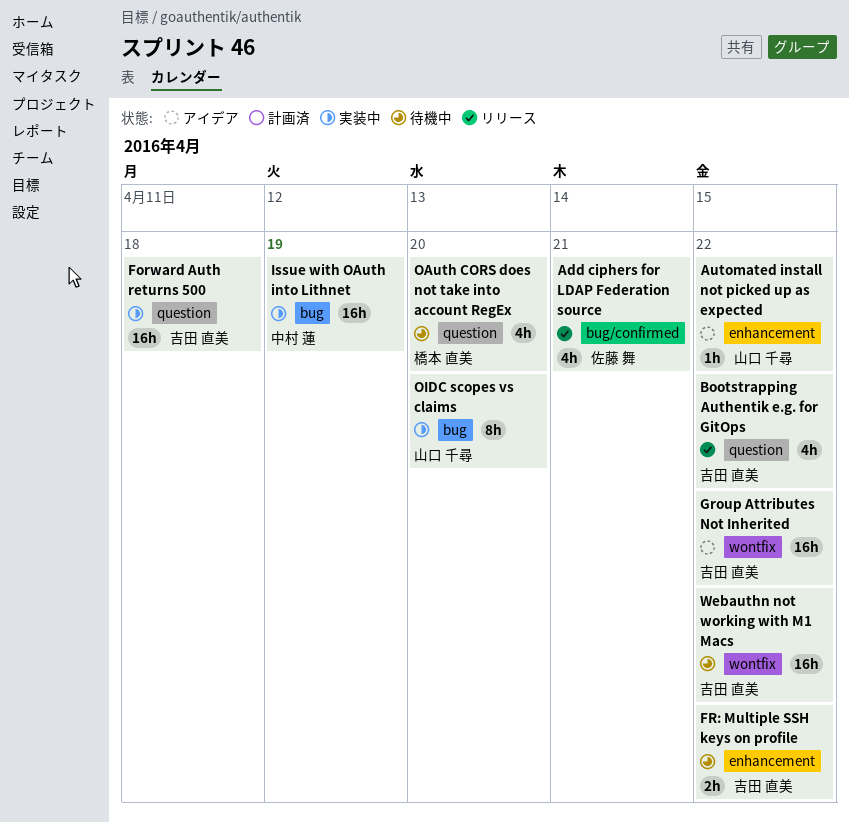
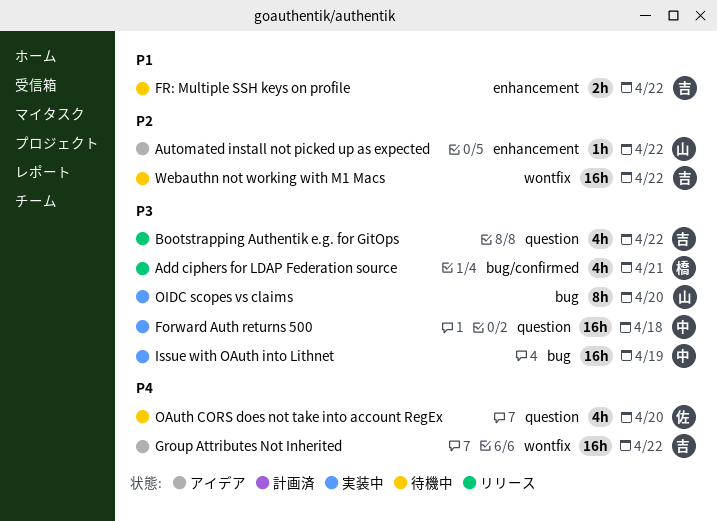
Add ciphers for LDAP Federation source, owner: 佐藤 舞 -> 橋本 直美
Forward Auth returns 500, owner: 吉田 直美 -> 中村 蓮
OAuth CORS does not take into account RegEx, owner: 橋本 直美 -> 佐藤 舞

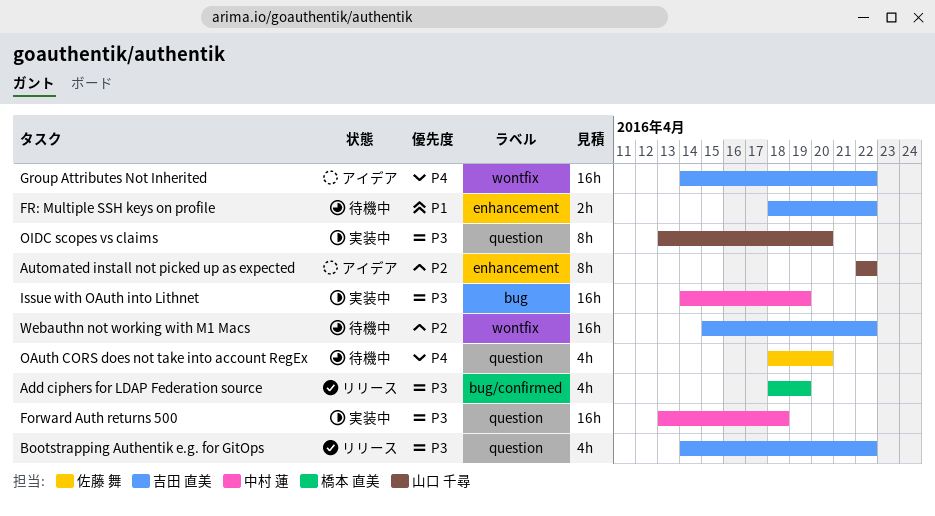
Add ciphers for LDAP Federation source, due: Apr 21 -> Apr 19
Automated install not picked up as expected, estimate: 1h -> 8h
OIDC scopes vs claims, label: bug -> question

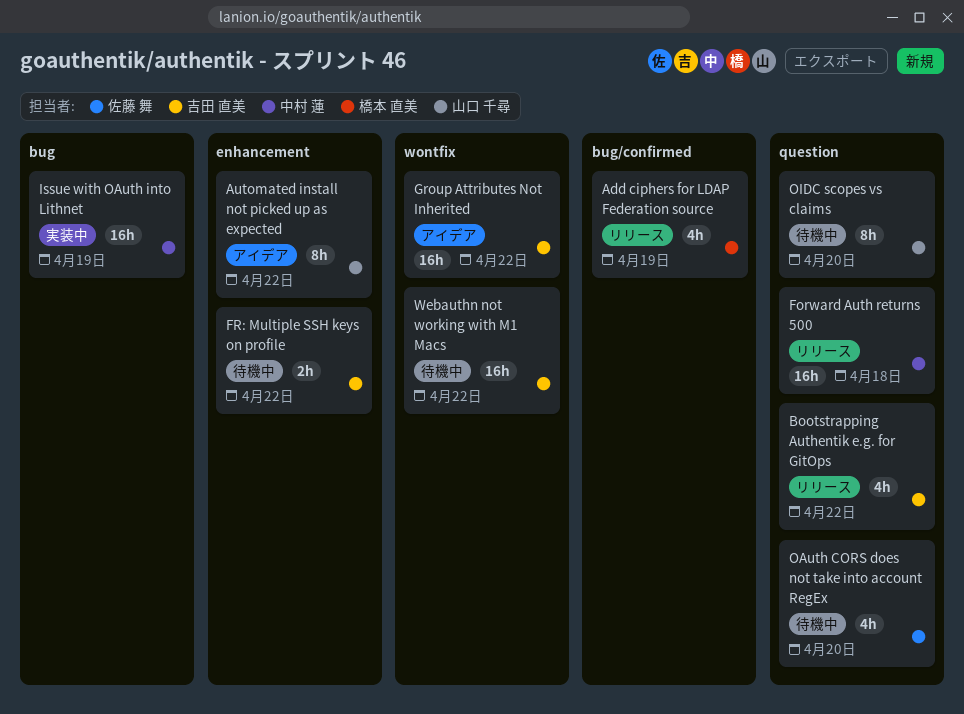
Forward Auth returns 500, status: 実装中 -> リリース
OIDC scopes vs claims, status: 実装中 -> 待機中

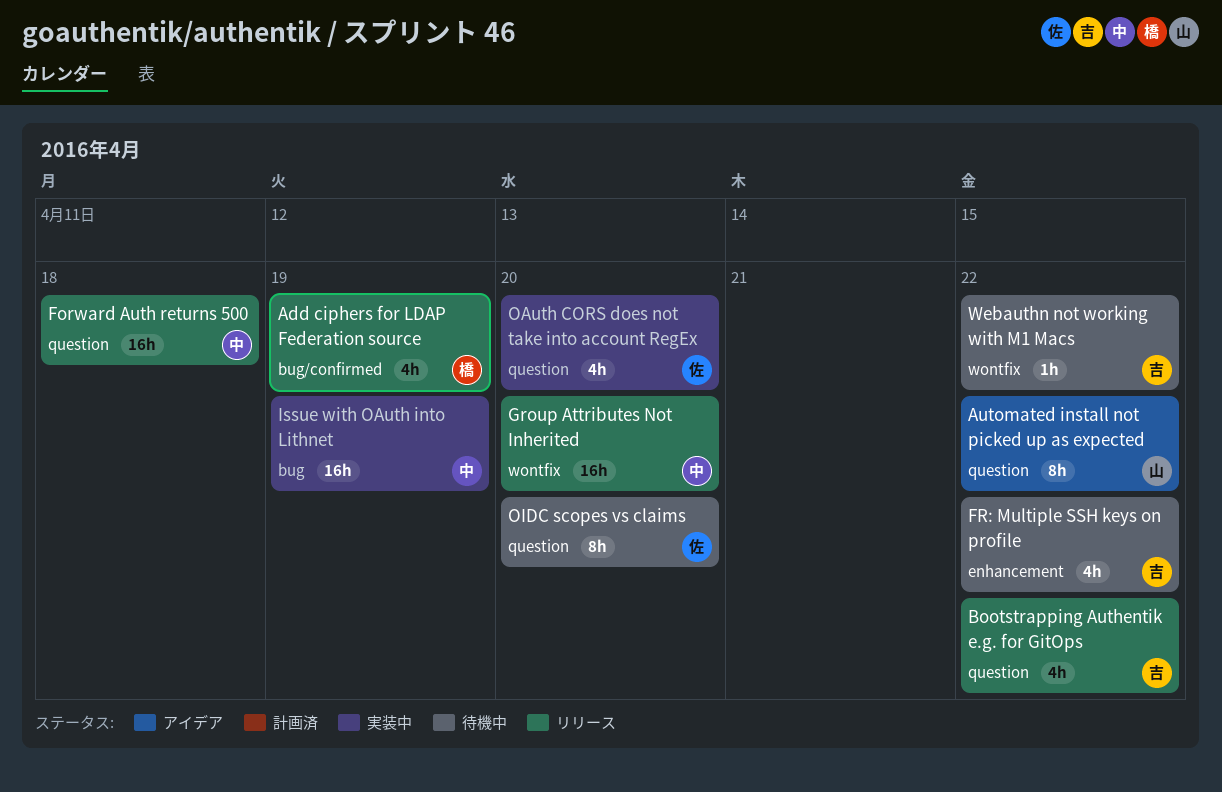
Automated install not picked up as expected, label: enhancement -> question
FR: Multiple SSH keys on profile, estimate: 2h -> 4h
Group Attributes Not Inherited, status: アイデア -> リリース
Group Attributes Not Inherited, owner: 吉田 直美 -> 中村 蓮
Group Attributes Not Inherited, due: Apr 22 -> Apr 20
OAuth CORS does not take into account RegEx, status: 待機中 -> 実装中
OIDC scopes vs claims, owner: 山口 千尋 -> 佐藤 舞
Webauthn not working with M1 Macs, estimate: 16h -> 1h

